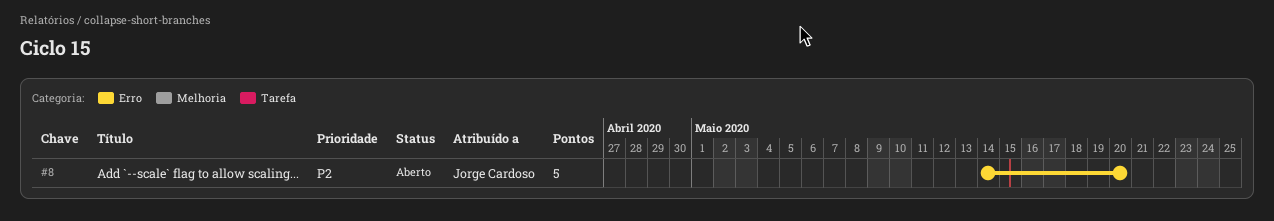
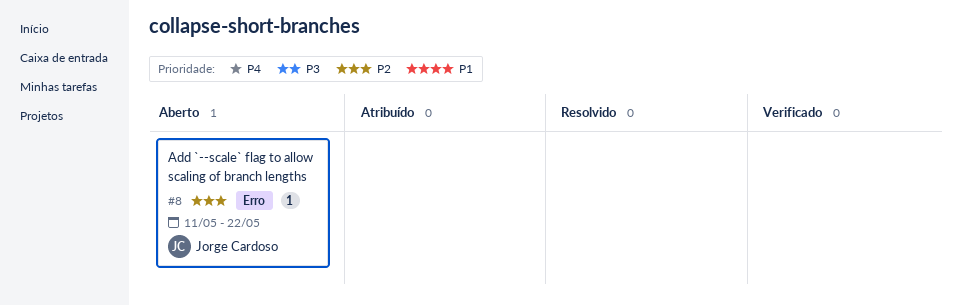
#8, estimate: 5 -> 1
#8, start: May 14 -> May 11
#8, due: May 20 -> May 22

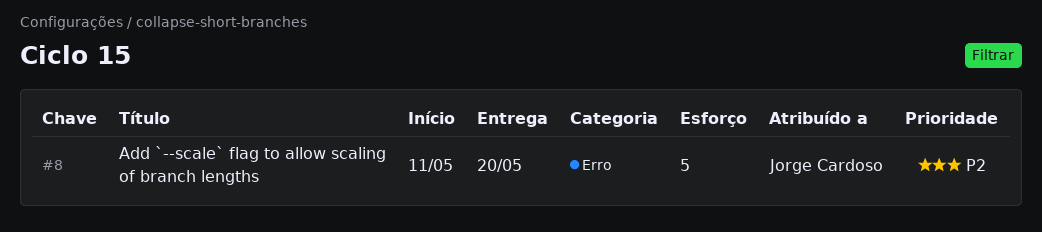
#8, estimate: 1 -> 5
#8, due: May 22 -> May 20

